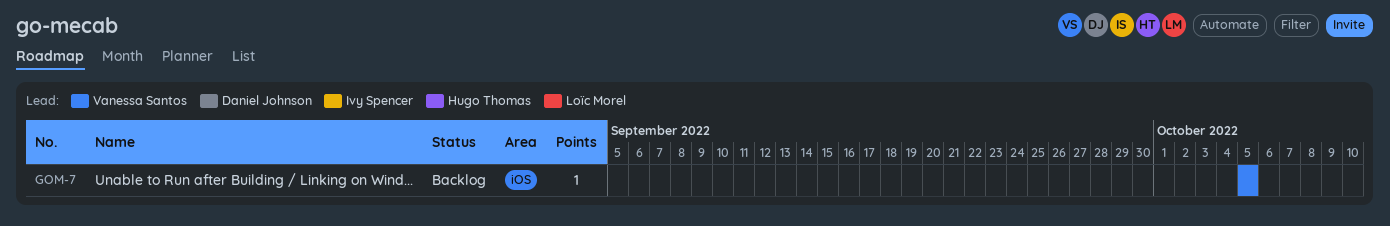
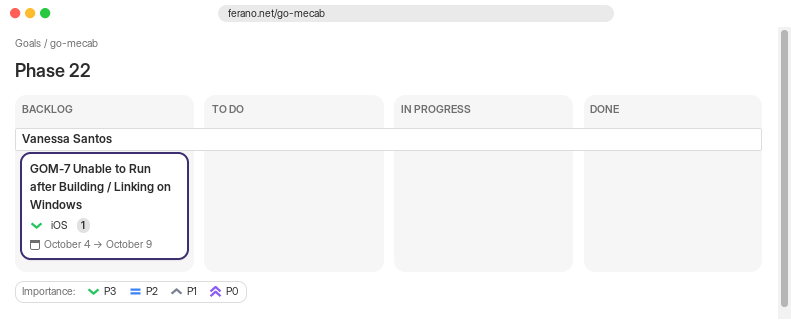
GOM-7, start: Oct 5 -> Oct 4
GOM-7, due: Oct 5 -> Oct 9

